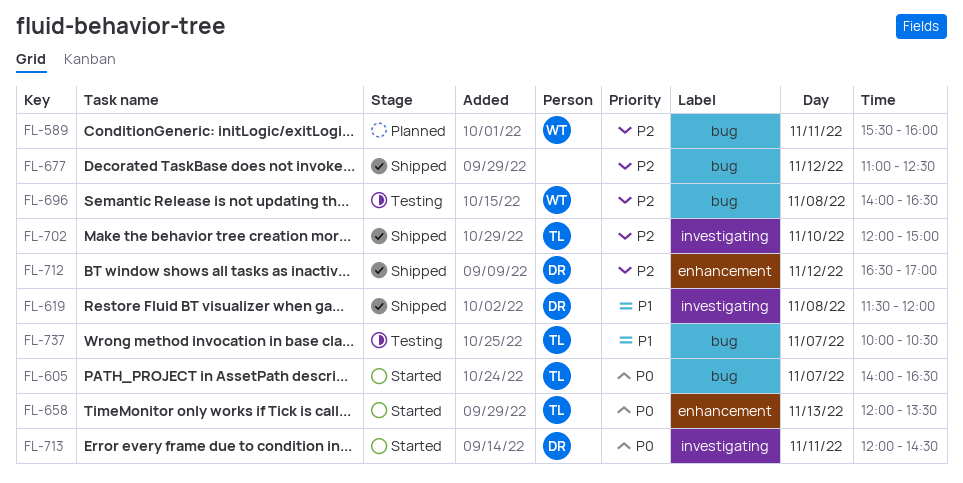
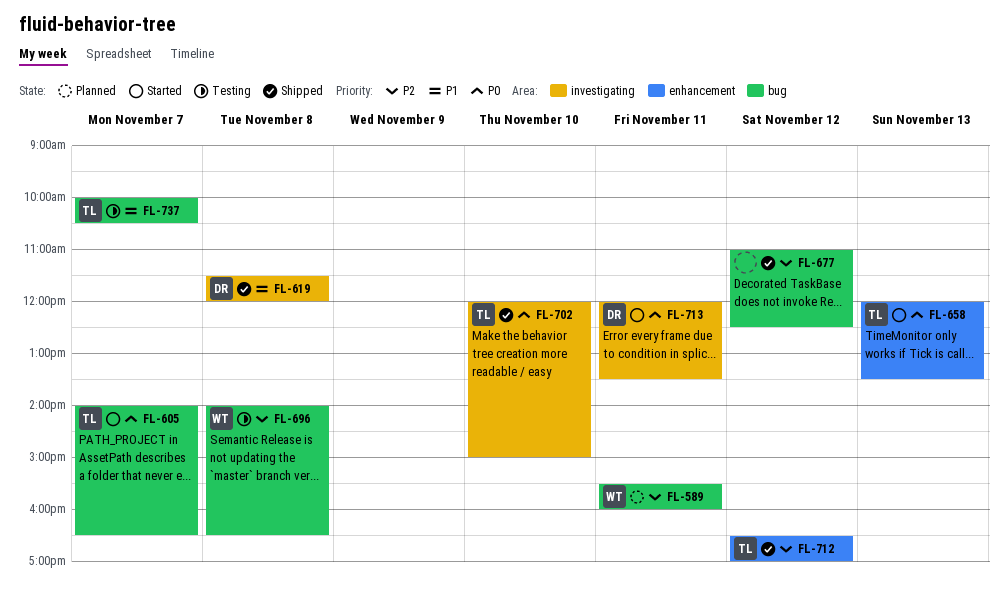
FL-702, priority: P2 -> P0
FL-712, owner: DR -> TL
FL-713, ends: 14:30 -> 13:30

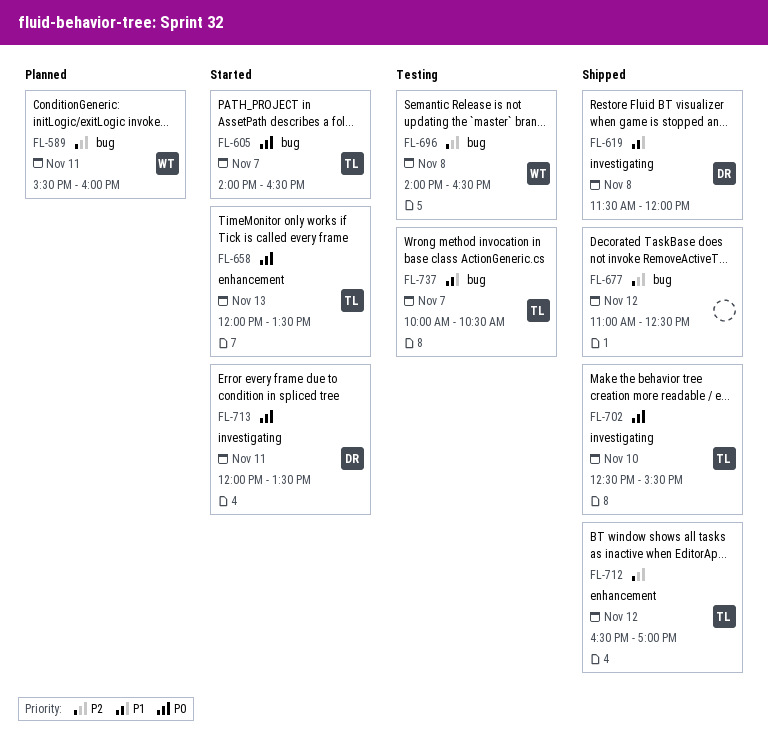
FL-702, begins: 12:00 -> 12:30
FL-702, ends: 15:00 -> 15:30

